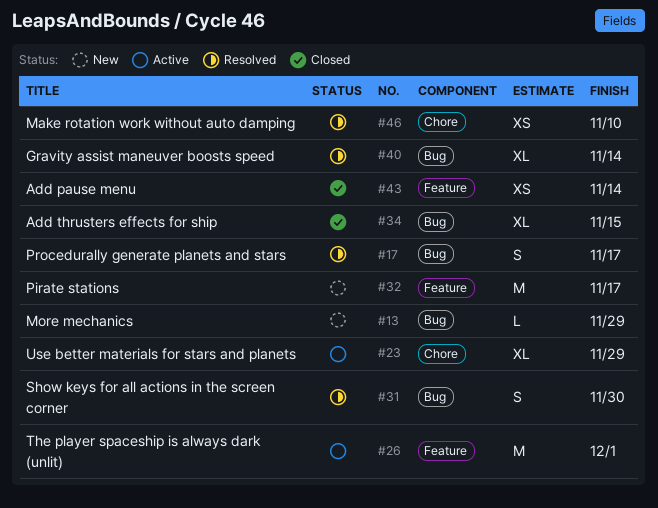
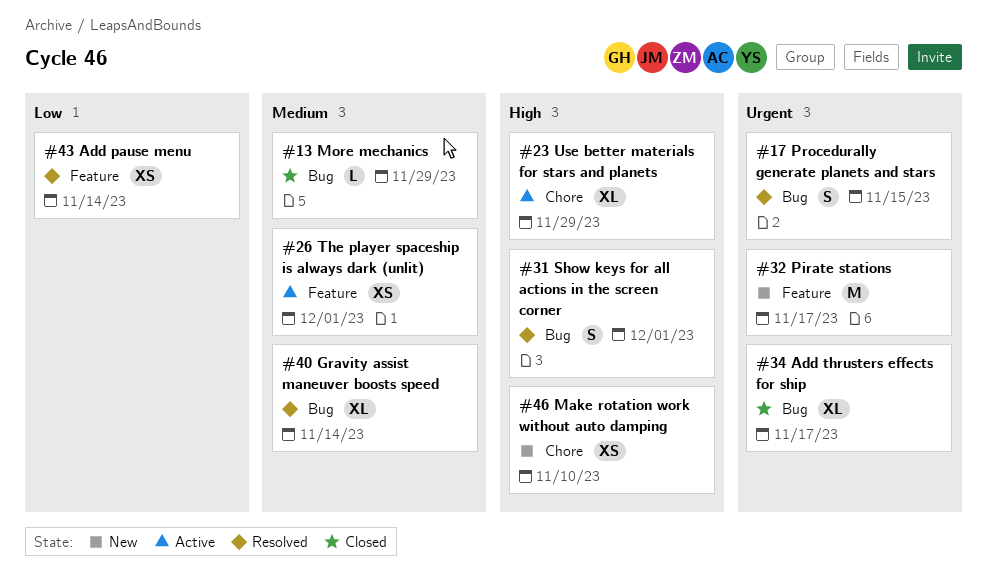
#13, status: New -> Closed
#17, due: Nov 17 -> Nov 15
#26, estimate: M -> XS
#31, due: Nov 30 -> Dec 1
#34, due: Nov 15 -> Nov 17
#43, status: Closed -> Resolved
#46, status: Resolved -> New

